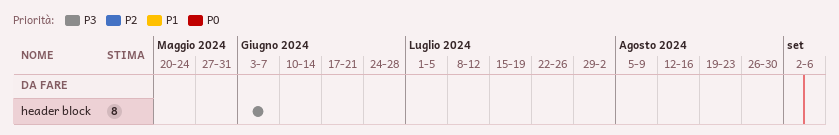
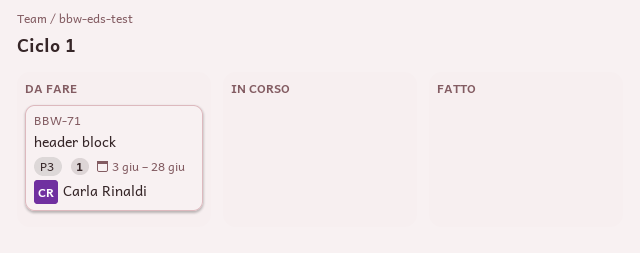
header block, estimate: 8 -> 1
header block, due: Jun 7 -> Jun 28

